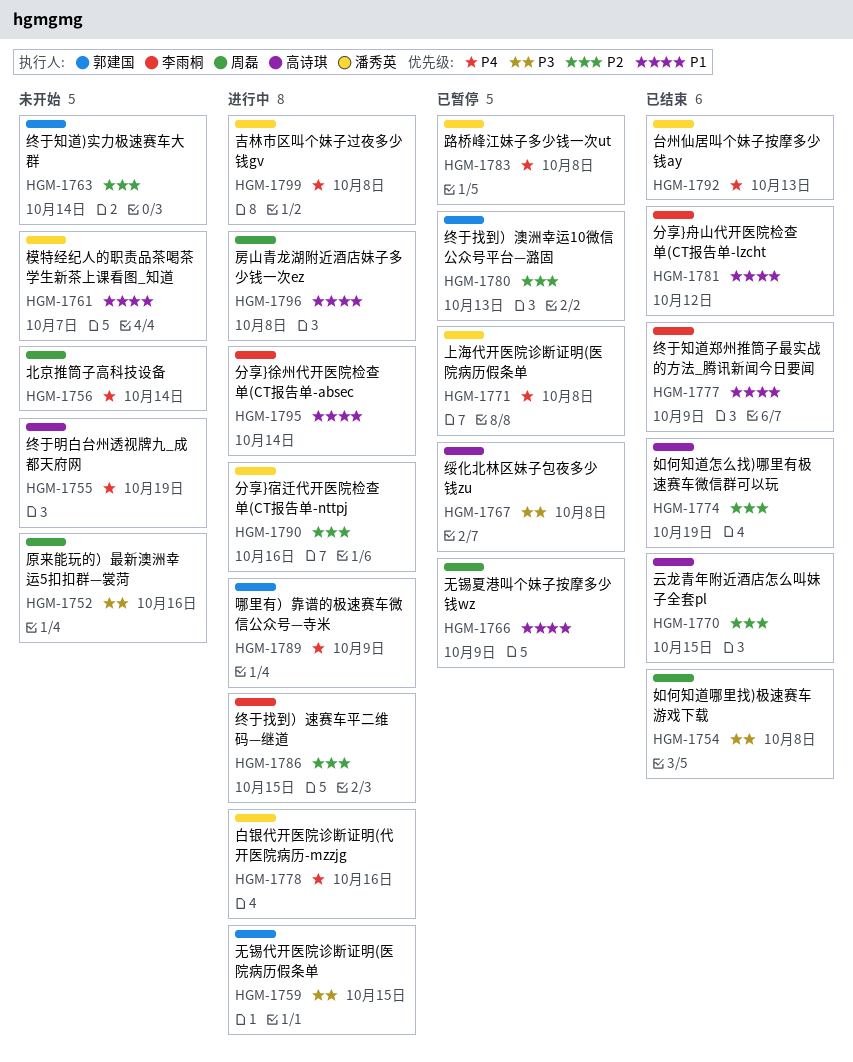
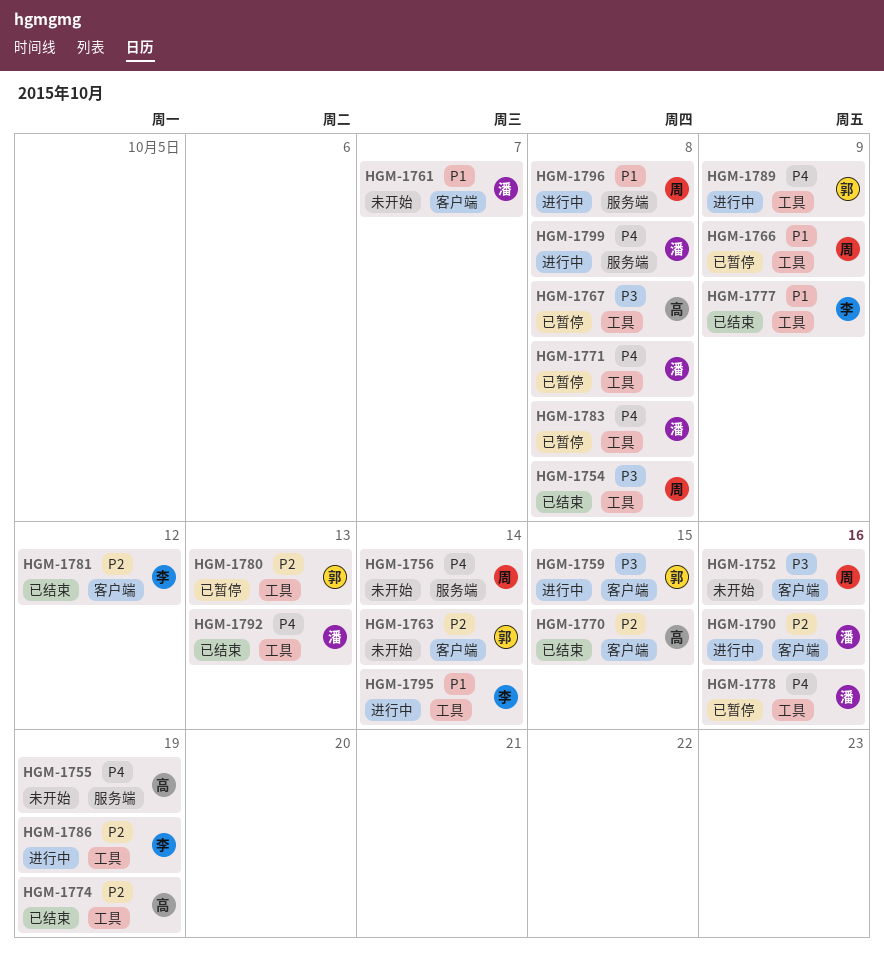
HGM-1778, status: 进行中 -> 已暂停
HGM-1781, priority: P1 -> P2
HGM-1786, due: Oct 15 -> Oct 19

